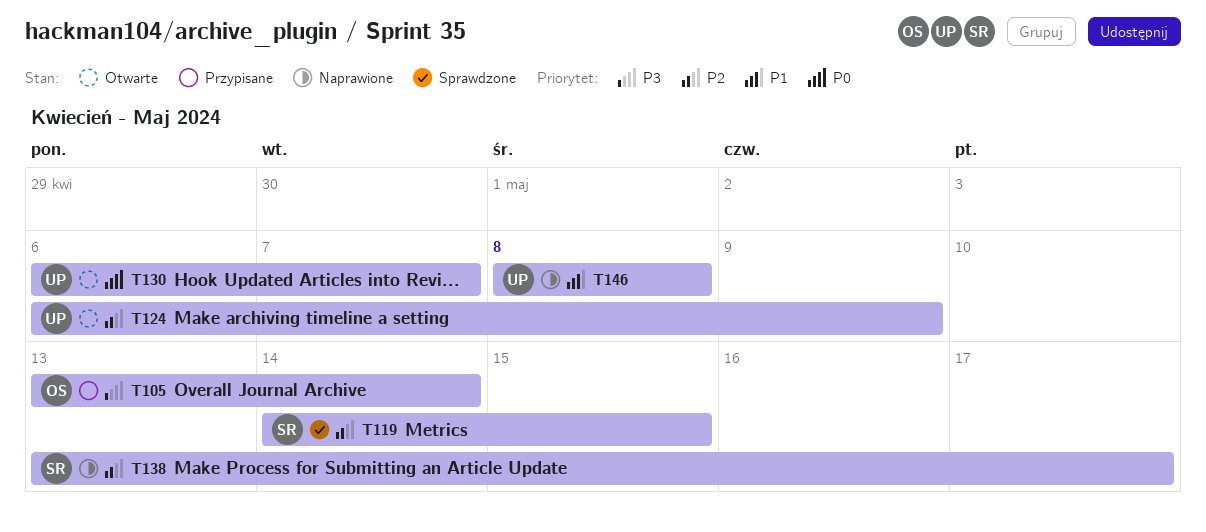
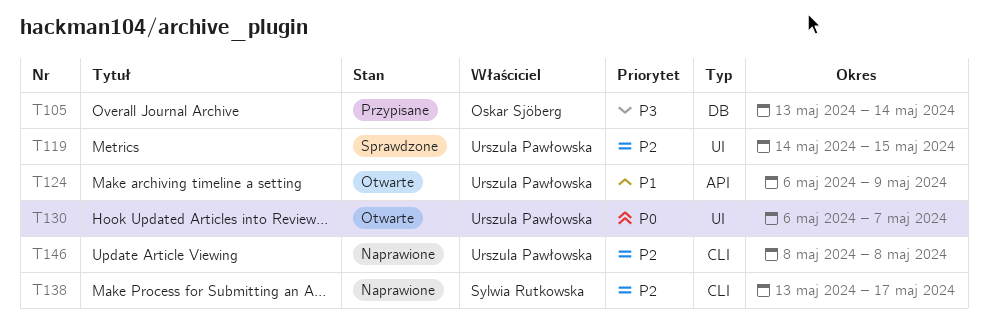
T119, owner: Sylwia Rutkowska -> Urszula Pawłowska
T124, priority: P2 -> P1
T146, priority: P1 -> P2

